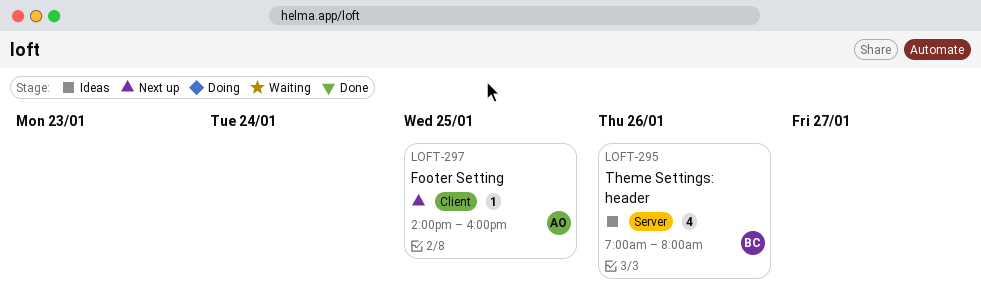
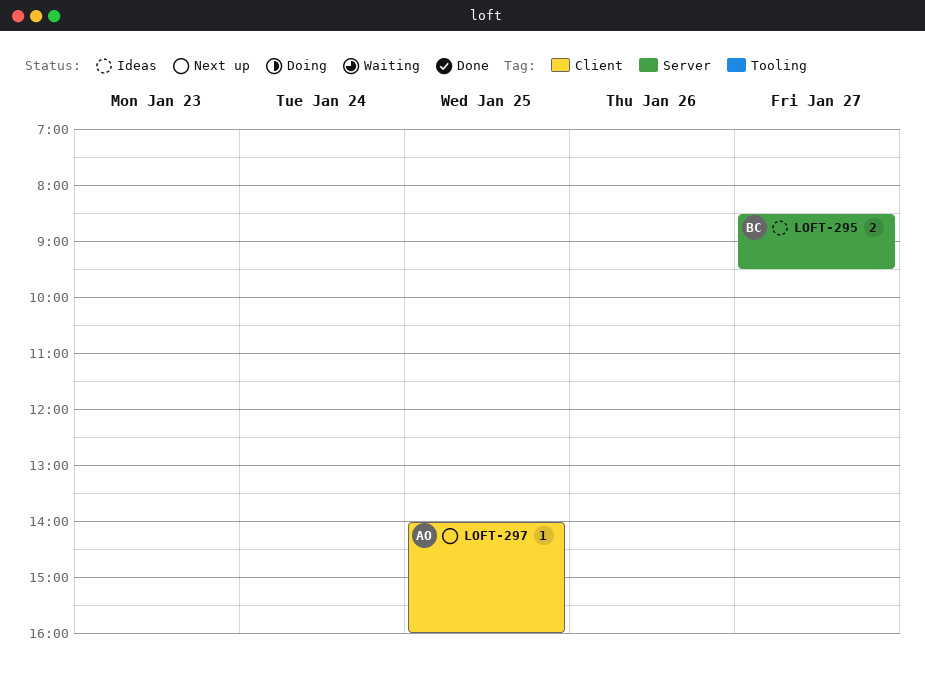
LOFT-295, estimate: 4 -> 2
LOFT-295, day: Jan 26 -> Jan 27
LOFT-295, begins: 07:00 -> 08:30
LOFT-295, ends: 08:00 -> 09:30

